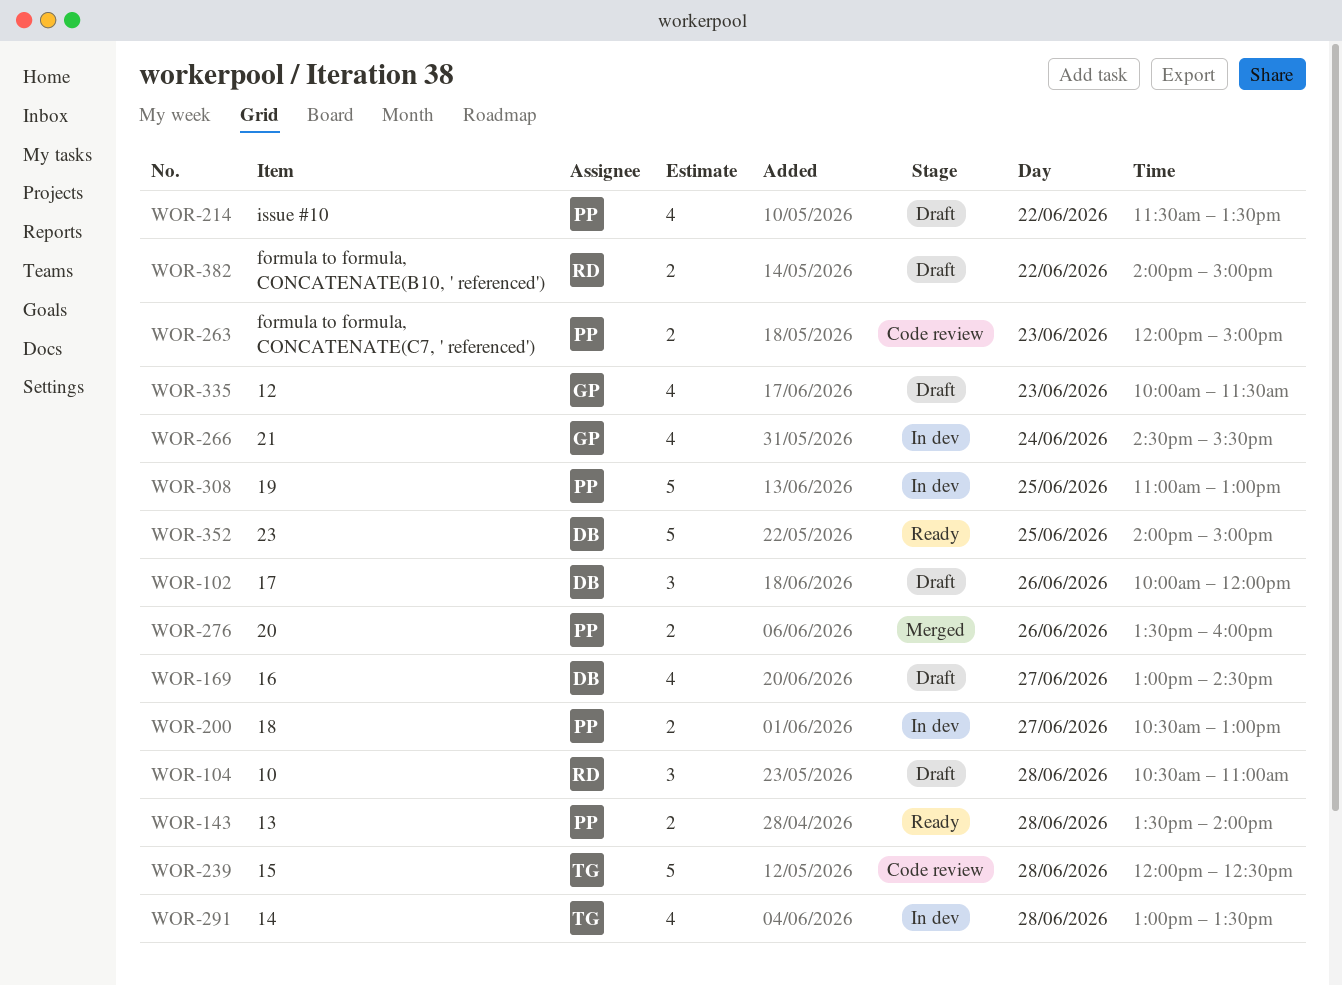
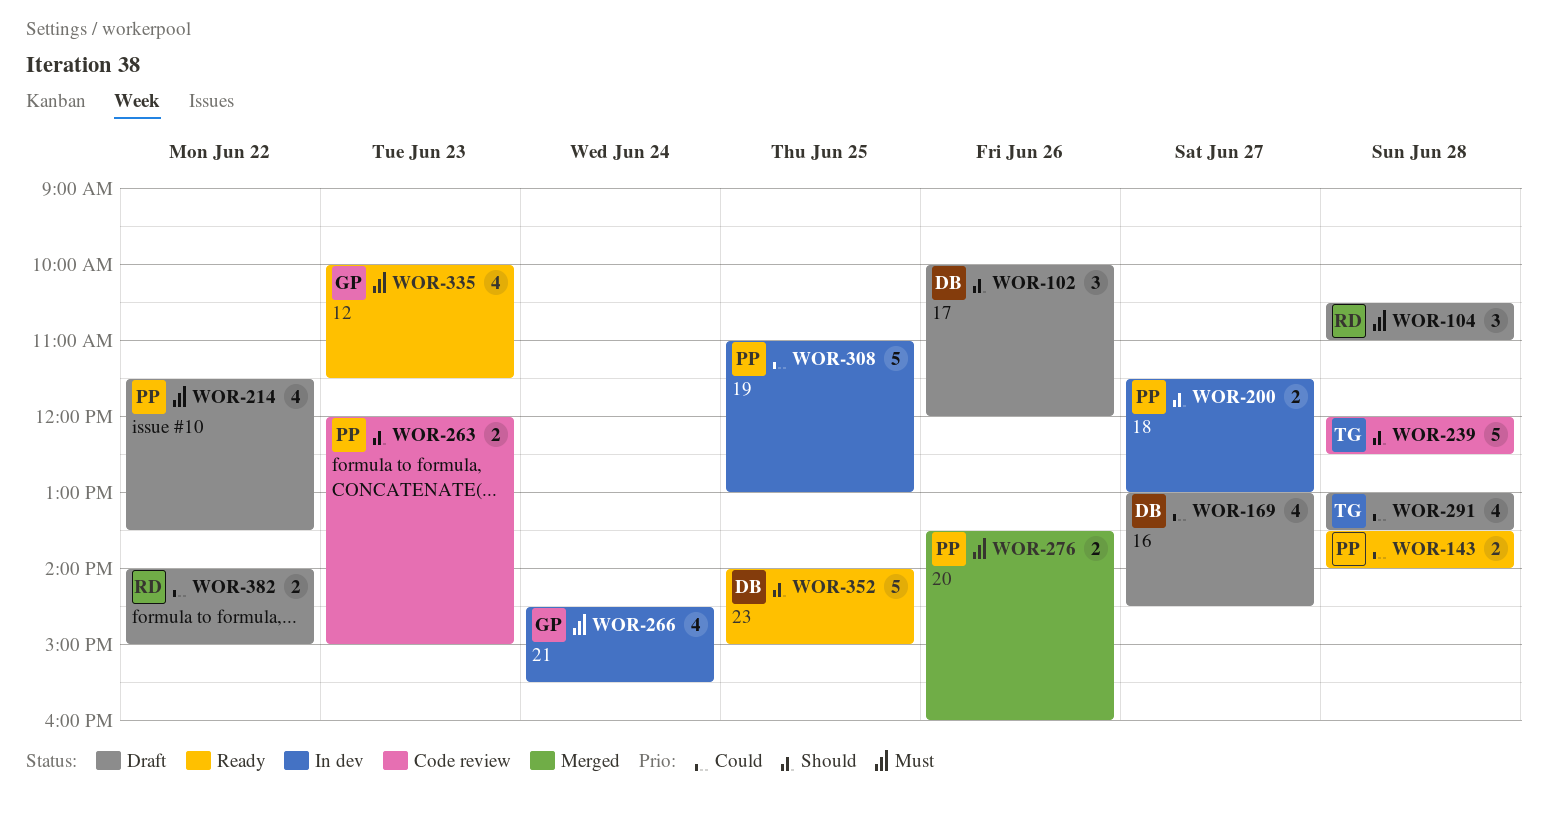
WOR-200, begins: 10:30 -> 11:30
WOR-291, status: In dev -> Draft
WOR-335, status: Draft -> Ready

